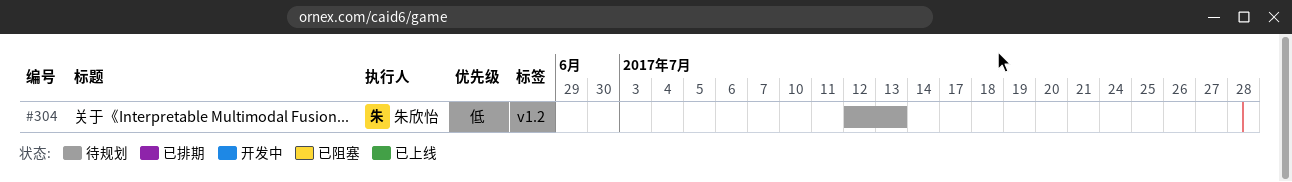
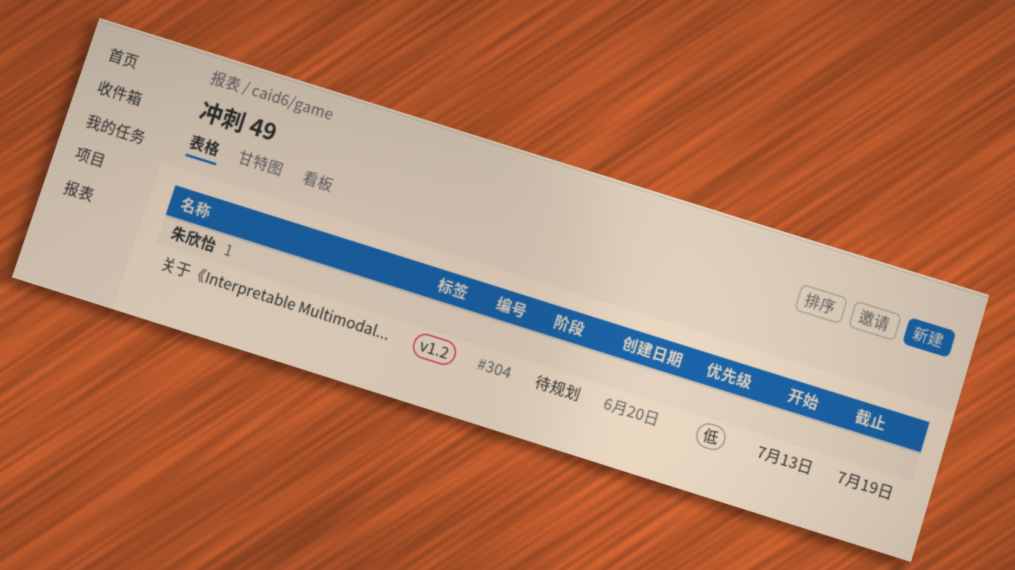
#304, start: Jul 12 -> Jul 13
#304, due: Jul 13 -> Jul 19

